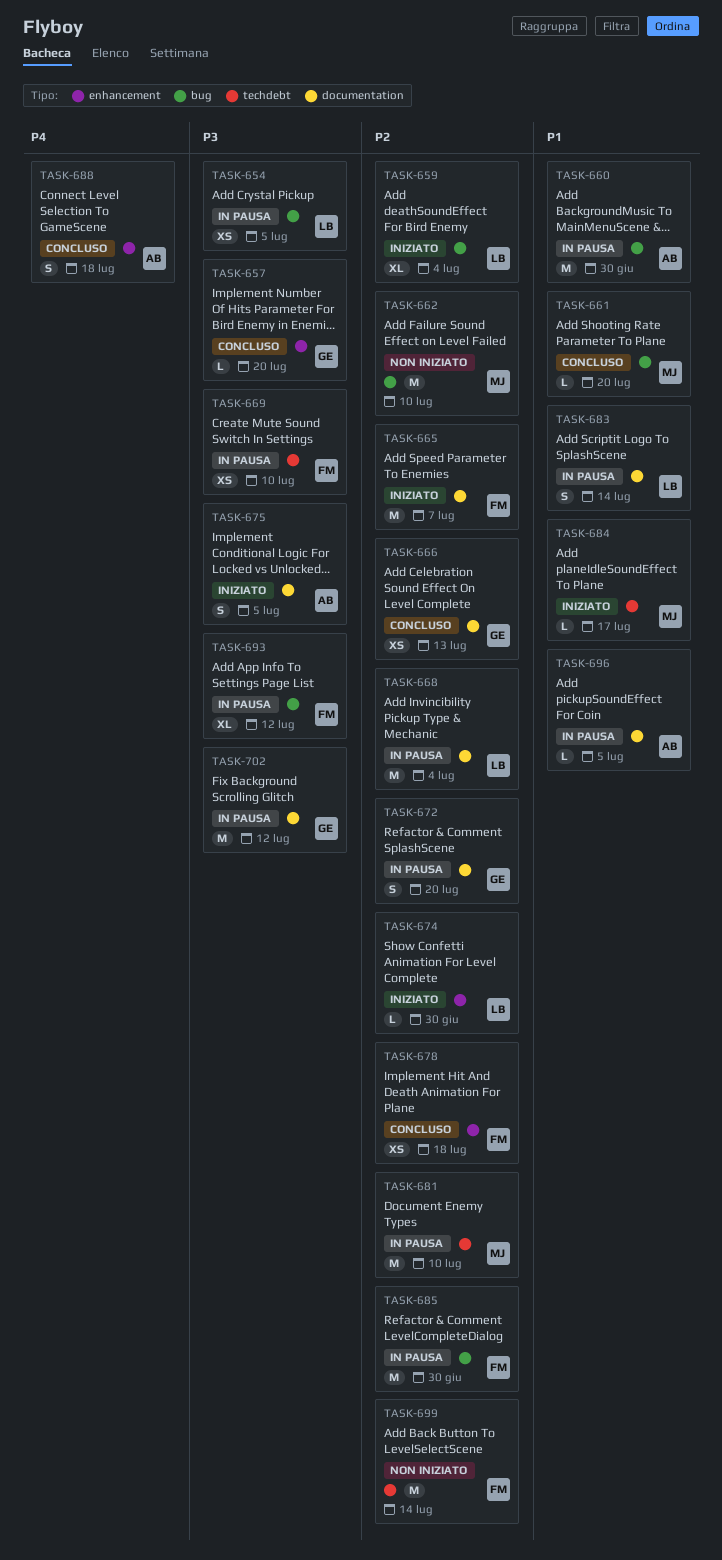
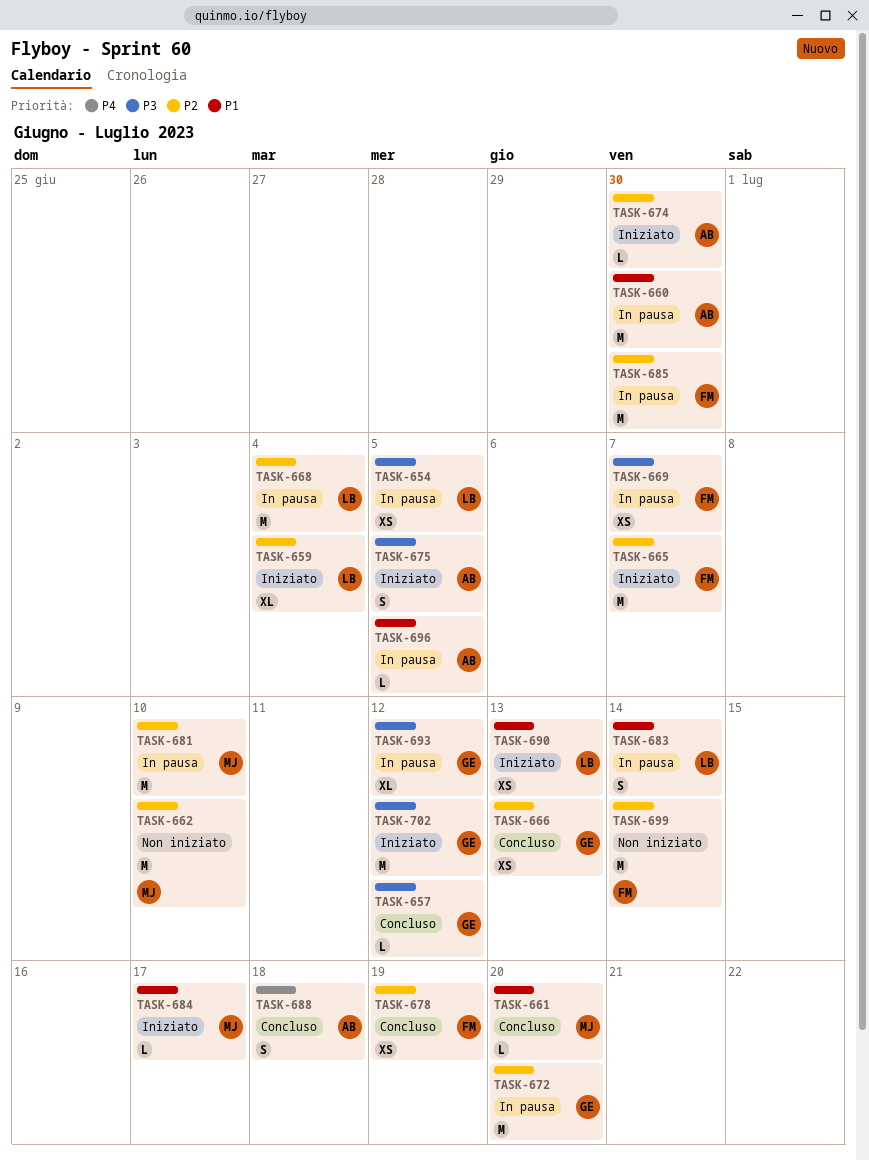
TASK-657, due: Jul 20 -> Jul 12
TASK-669, due: Jul 10 -> Jul 7
TASK-672, estimate: S -> M
TASK-674, owner: LB -> AB
TASK-678, due: Jul 18 -> Jul 19
TASK-690: none -> present
TASK-693, owner: FM -> GE
TASK-702, status: In pausa -> Iniziato

